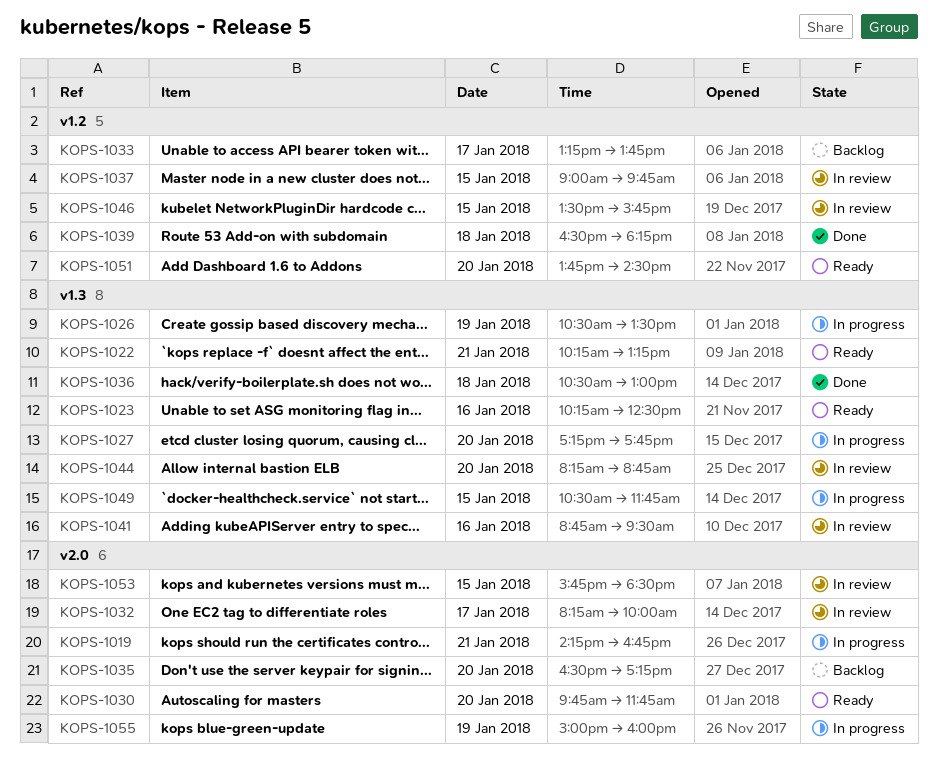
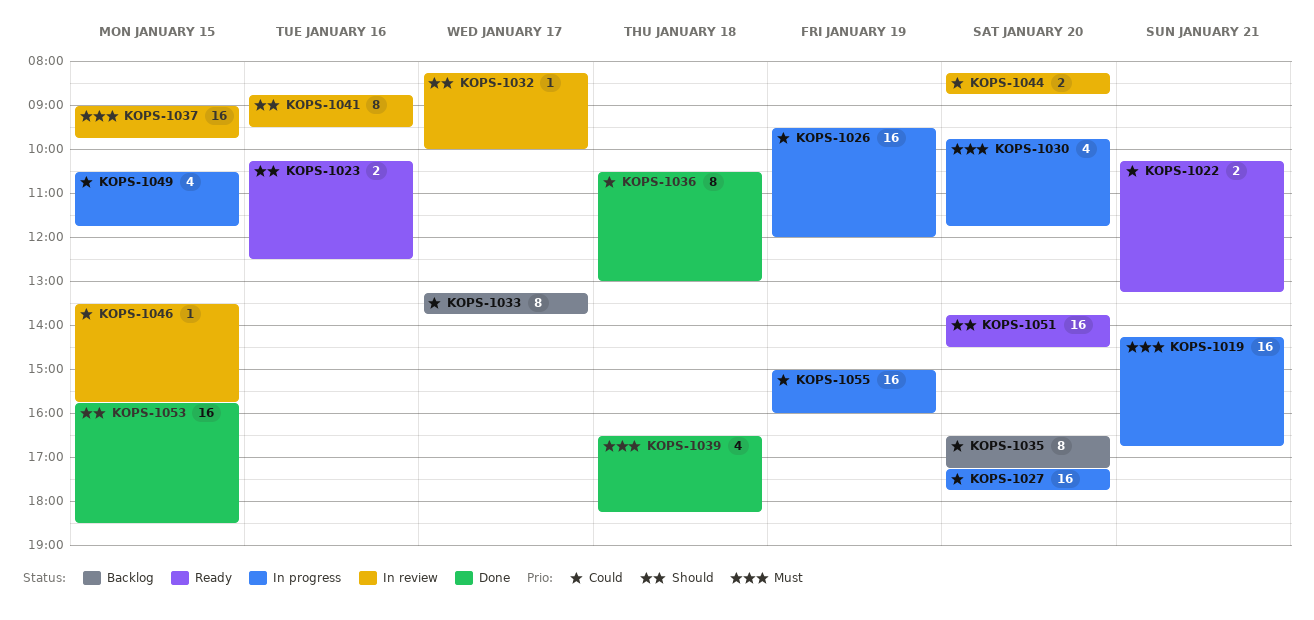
KOPS-1026, begins: 10:30 -> 09:30
KOPS-1026, ends: 13:30 -> 12:00
KOPS-1030, status: Ready -> In progress
KOPS-1053, status: In review -> Done

